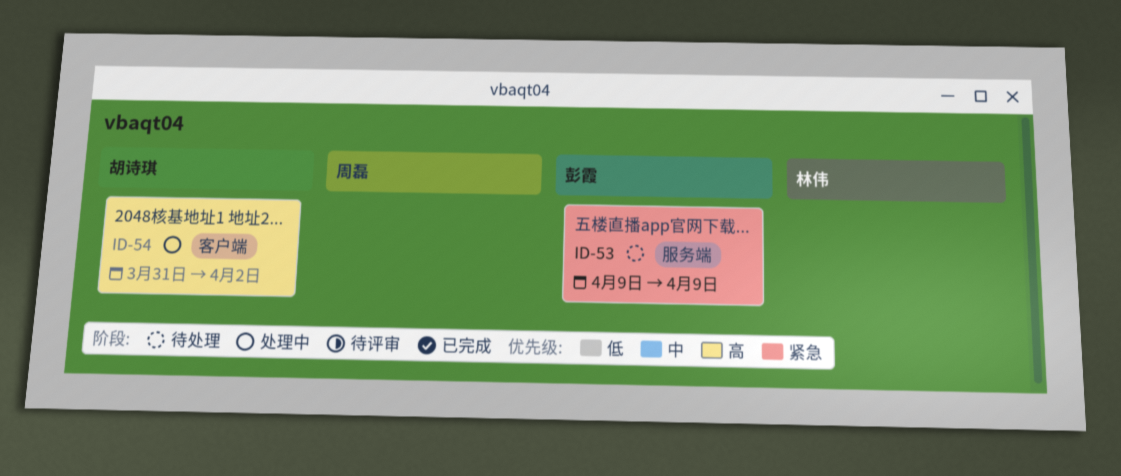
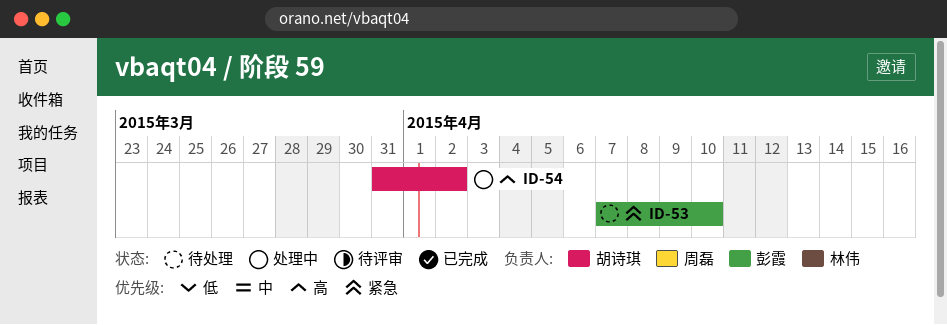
ID-53, start: Apr 9 -> Apr 7
ID-53, due: Apr 9 -> Apr 10

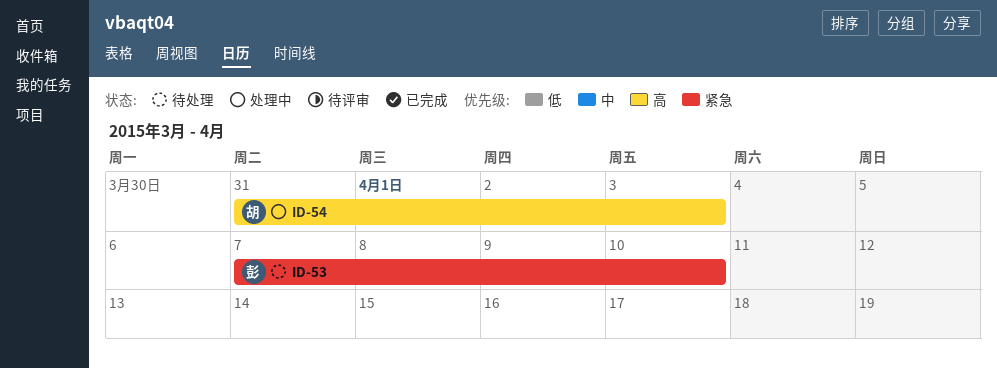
ID-54, due: Apr 2 -> Apr 3

